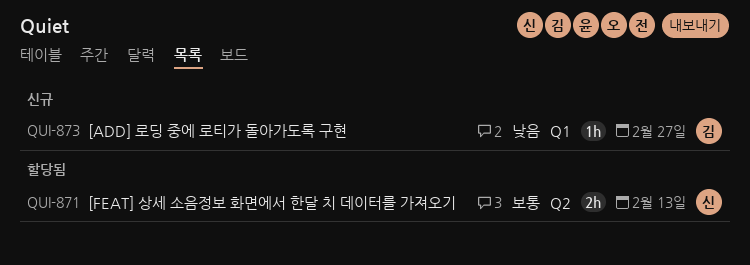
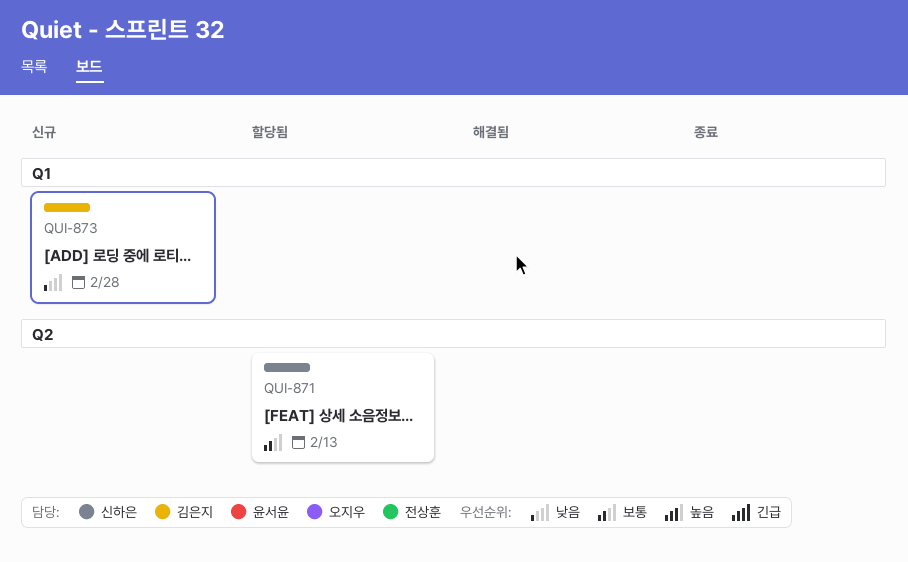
QUI-873, due: Feb 27 -> Feb 28

